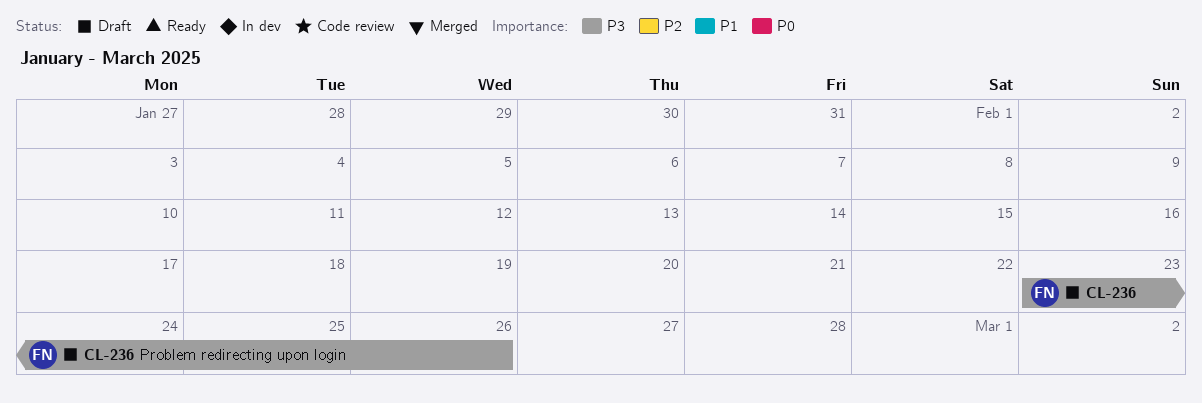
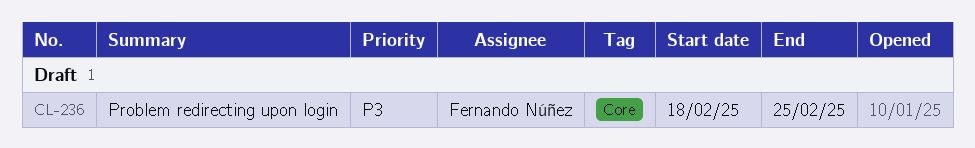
CL-236, start: Feb 23 -> Feb 18
CL-236, due: Feb 26 -> Feb 25

